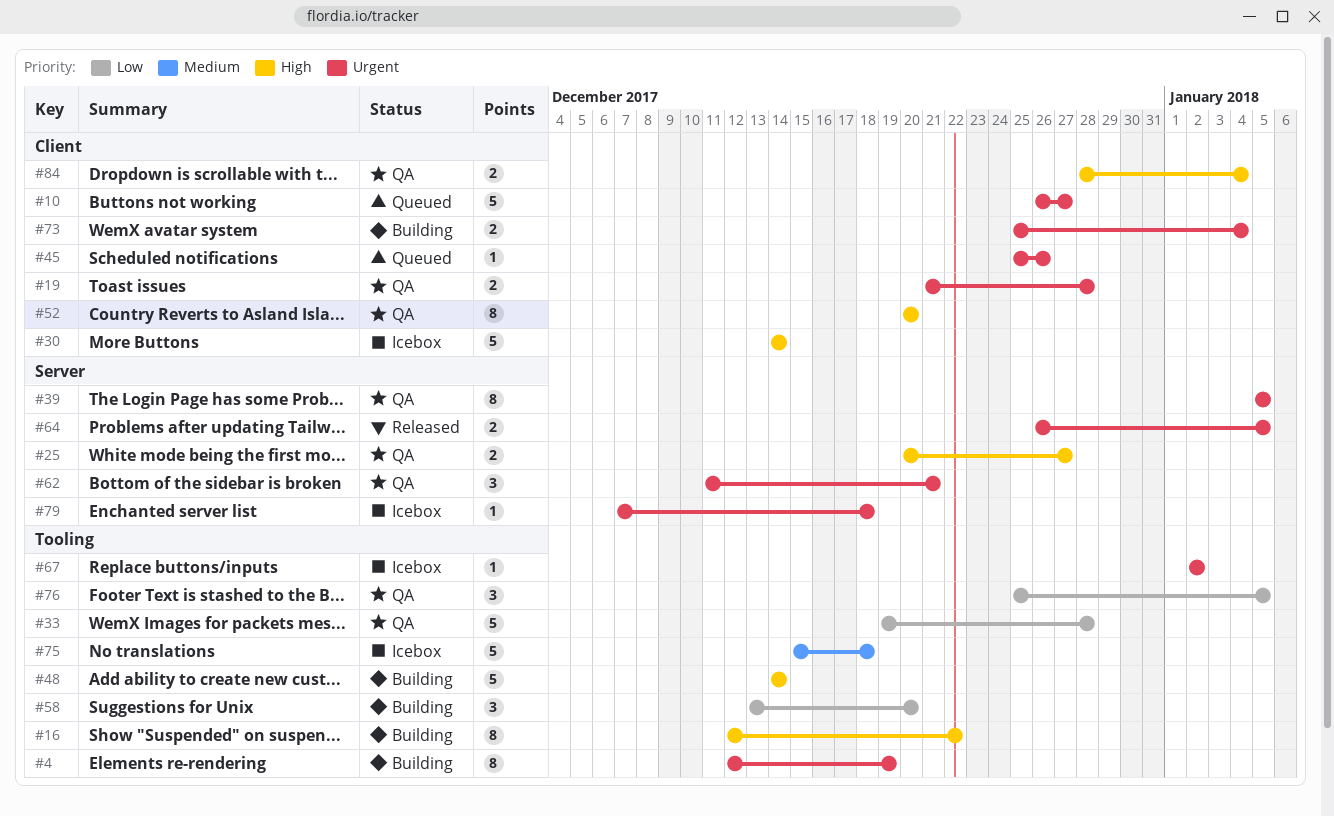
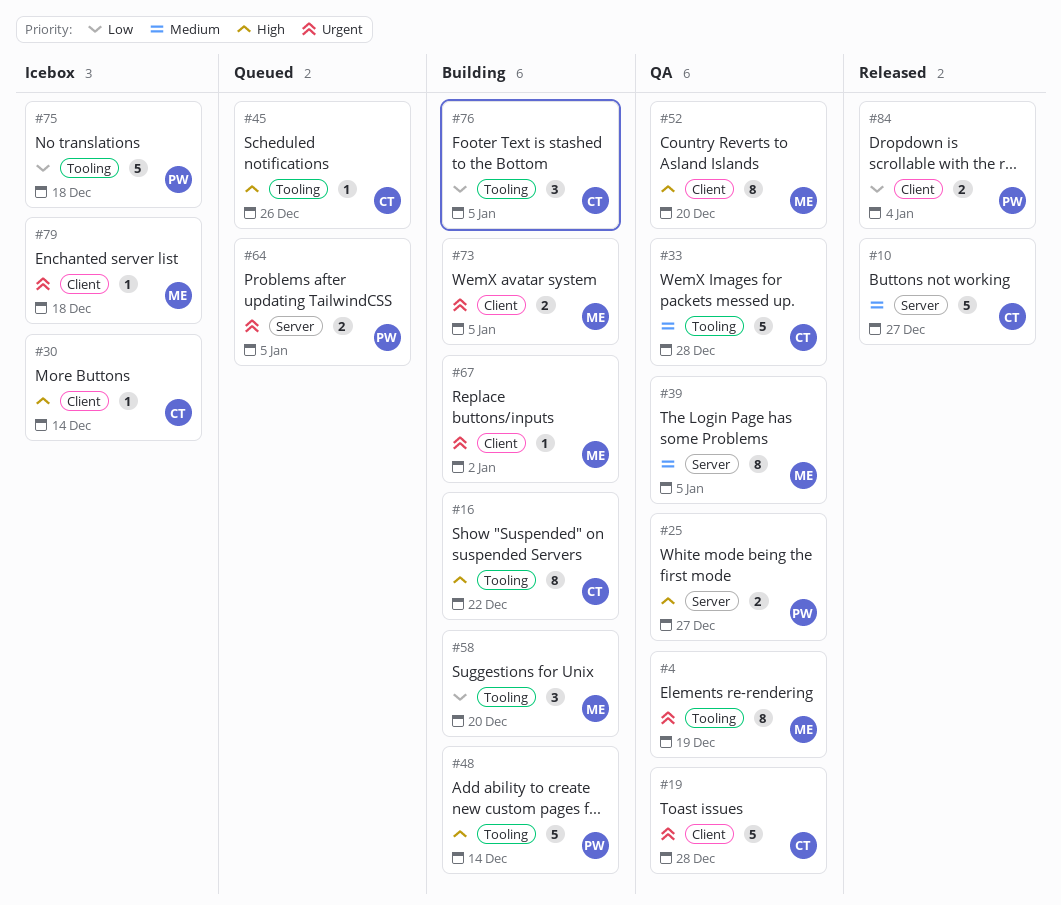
#4, status: Building -> QA
#10, status: Queued -> Released
#10, priority: Urgent -> Medium
#10, label: Client -> Server
#19, estimate: 2 -> 5
#30, estimate: 5 -> 1
#33, priority: Low -> Medium
#39, priority: Urgent -> Medium
#45, priority: Urgent -> High
#45, label: Client -> Tooling
#62: present -> none
#64, status: Released -> Queued
#67, status: Icebox -> Building
#67, label: Tooling -> Client
#73, due: Jan 4 -> Jan 5
#75, priority: Medium -> Low
#76, status: QA -> Building
#79, label: Server -> Client
#84, status: QA -> Released
#84, priority: High -> Low

